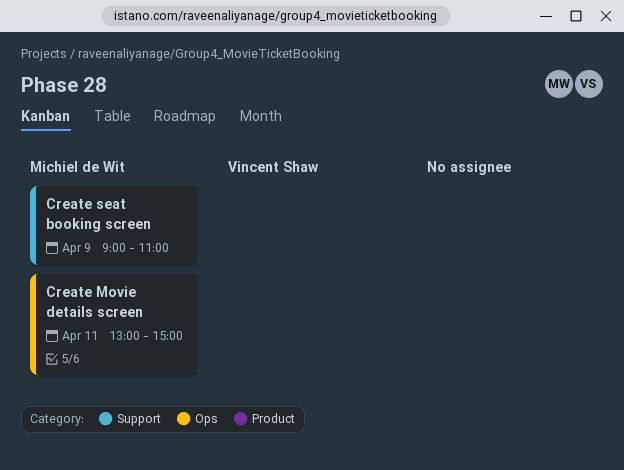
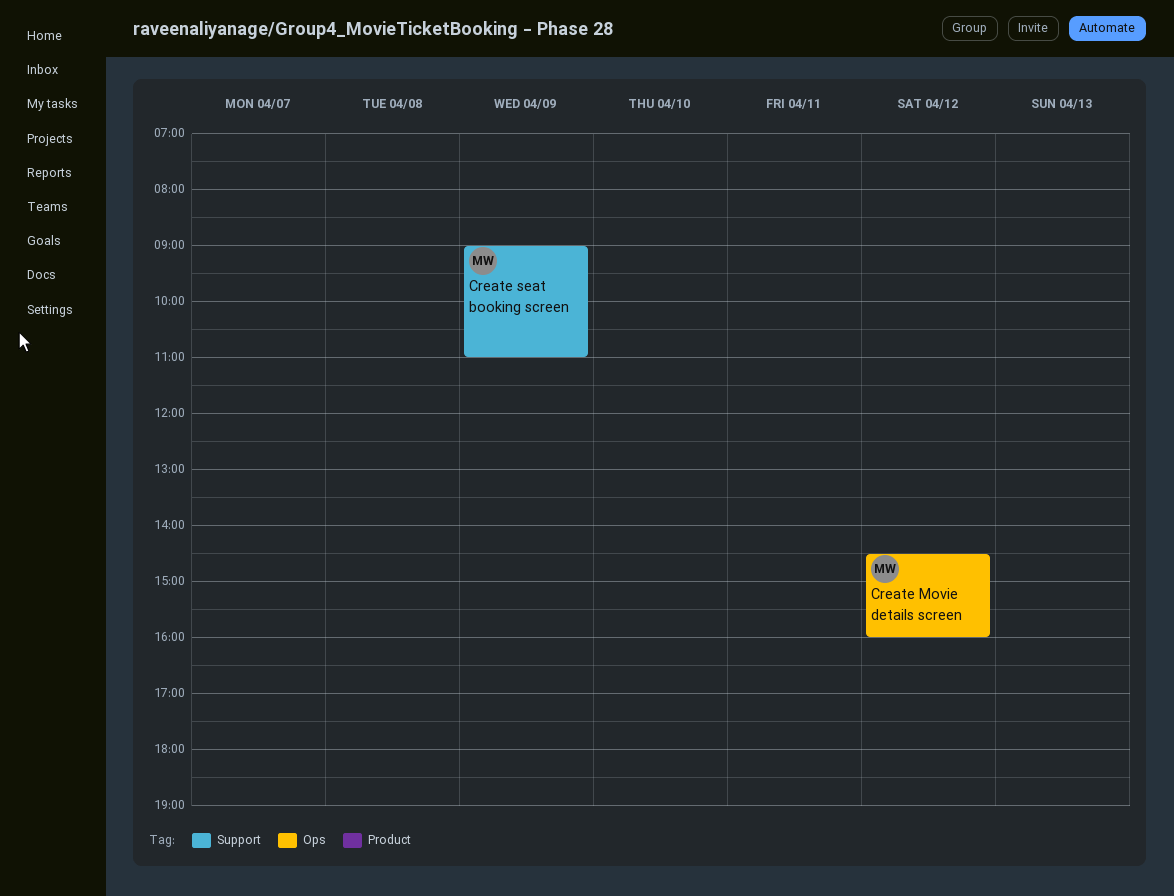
Create Movie details screen, day: Apr 11 -> Apr 12
Create Movie details screen, begins: 13:00 -> 14:30
Create Movie details screen, ends: 15:00 -> 16:00

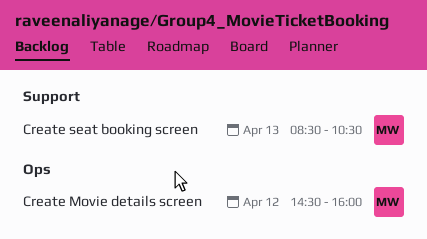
Create seat booking screen, day: Apr 9 -> Apr 13
Create seat booking screen, begins: 09:00 -> 08:30
Create seat booking screen, ends: 11:00 -> 10:30

